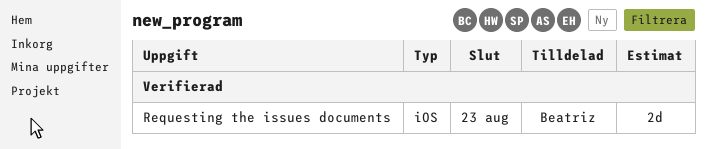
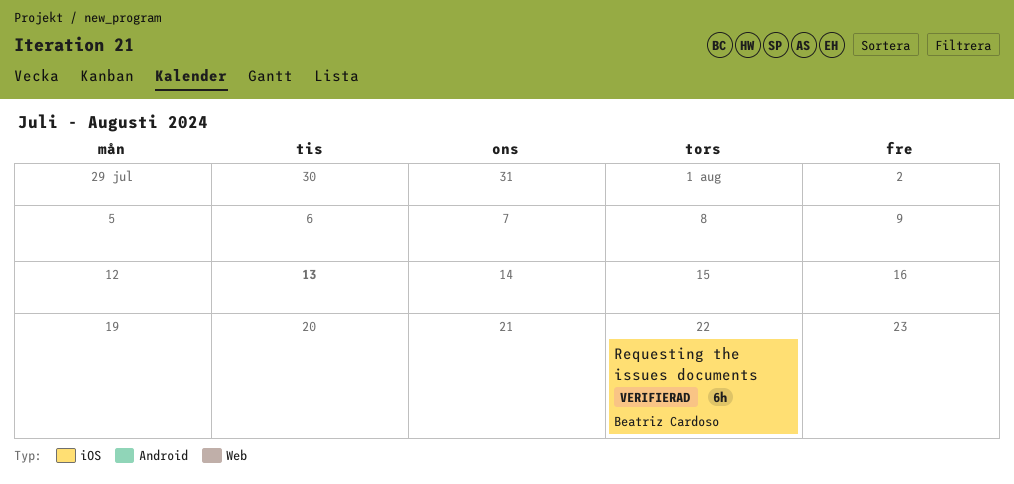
Requesting the issues documents, estimate: 2d -> 6h
Requesting the issues documents, due: Aug 23 -> Aug 22

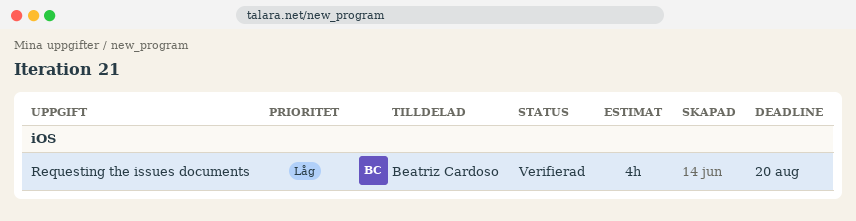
Requesting the issues documents, estimate: 6h -> 4h
Requesting the issues documents, due: Aug 22 -> Aug 20

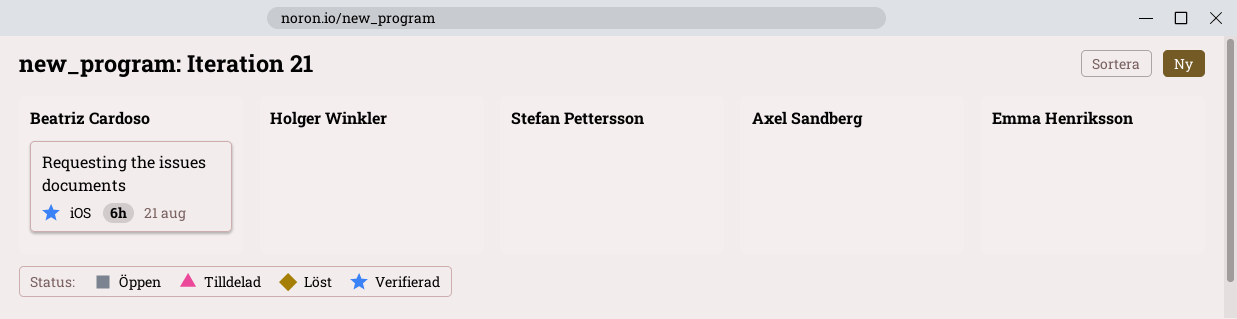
Requesting the issues documents, estimate: 4h -> 6h
Requesting the issues documents, due: Aug 20 -> Aug 21

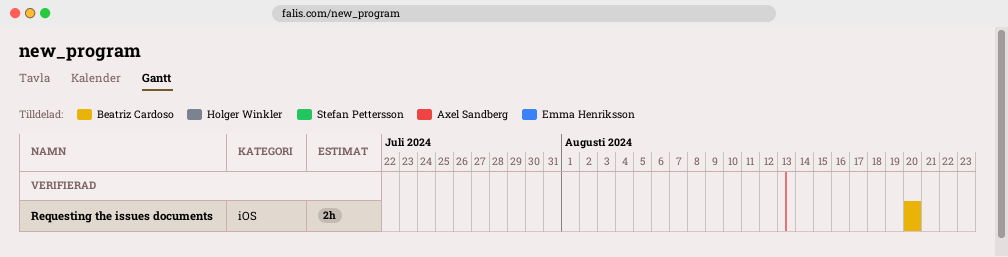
Requesting the issues documents, estimate: 6h -> 2h
Requesting the issues documents, due: Aug 21 -> Aug 20

